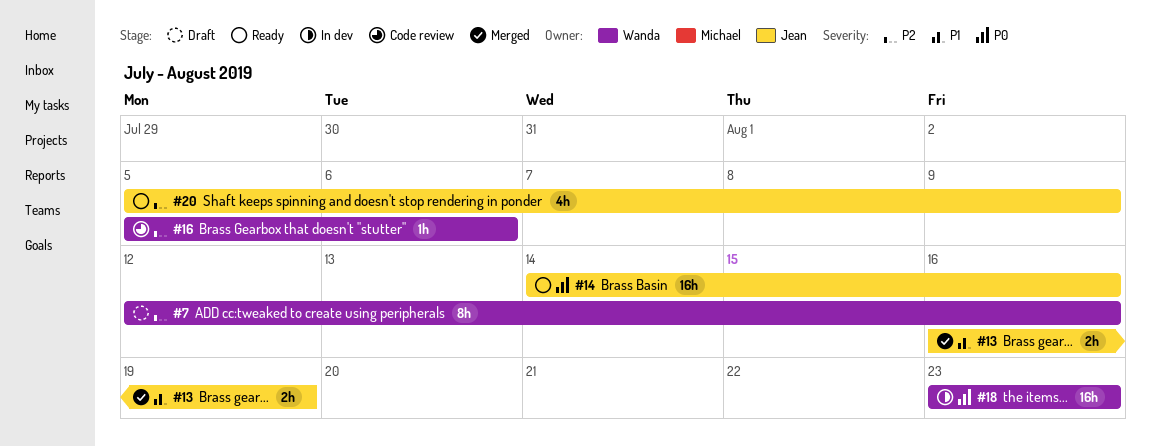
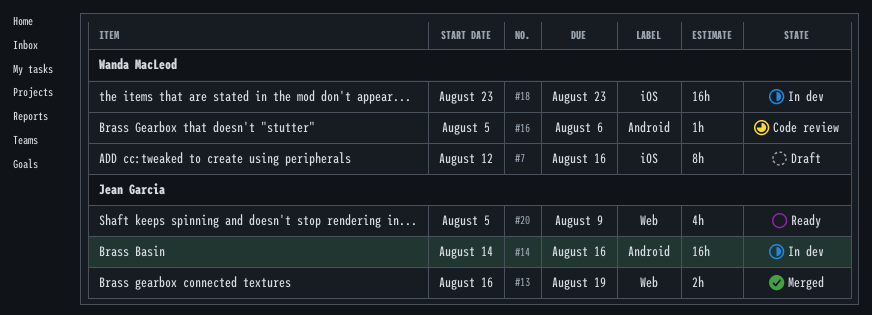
#14, status: Ready -> In dev

